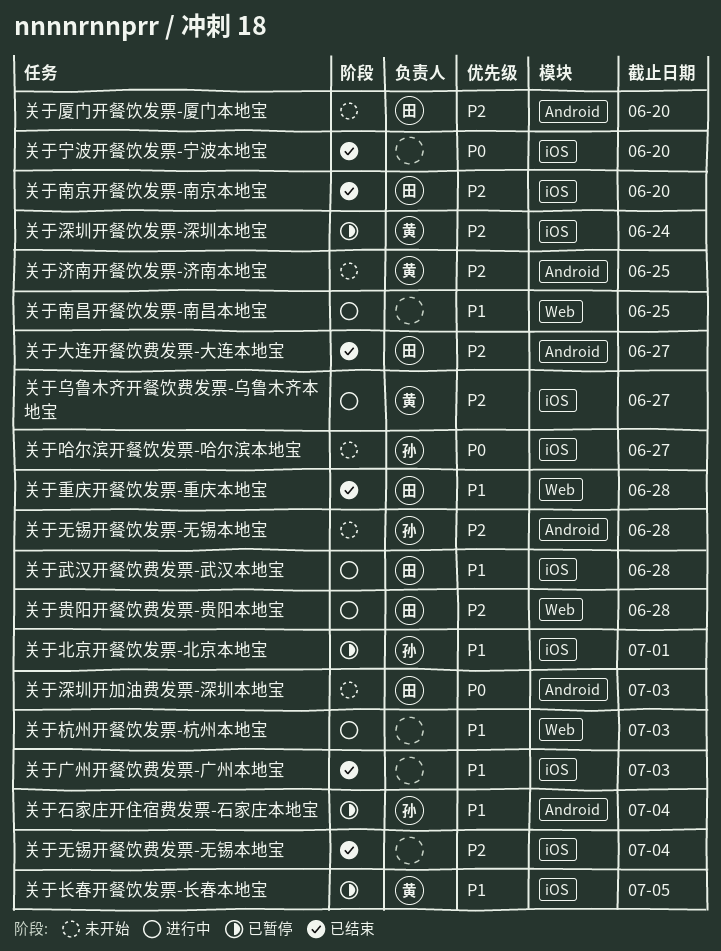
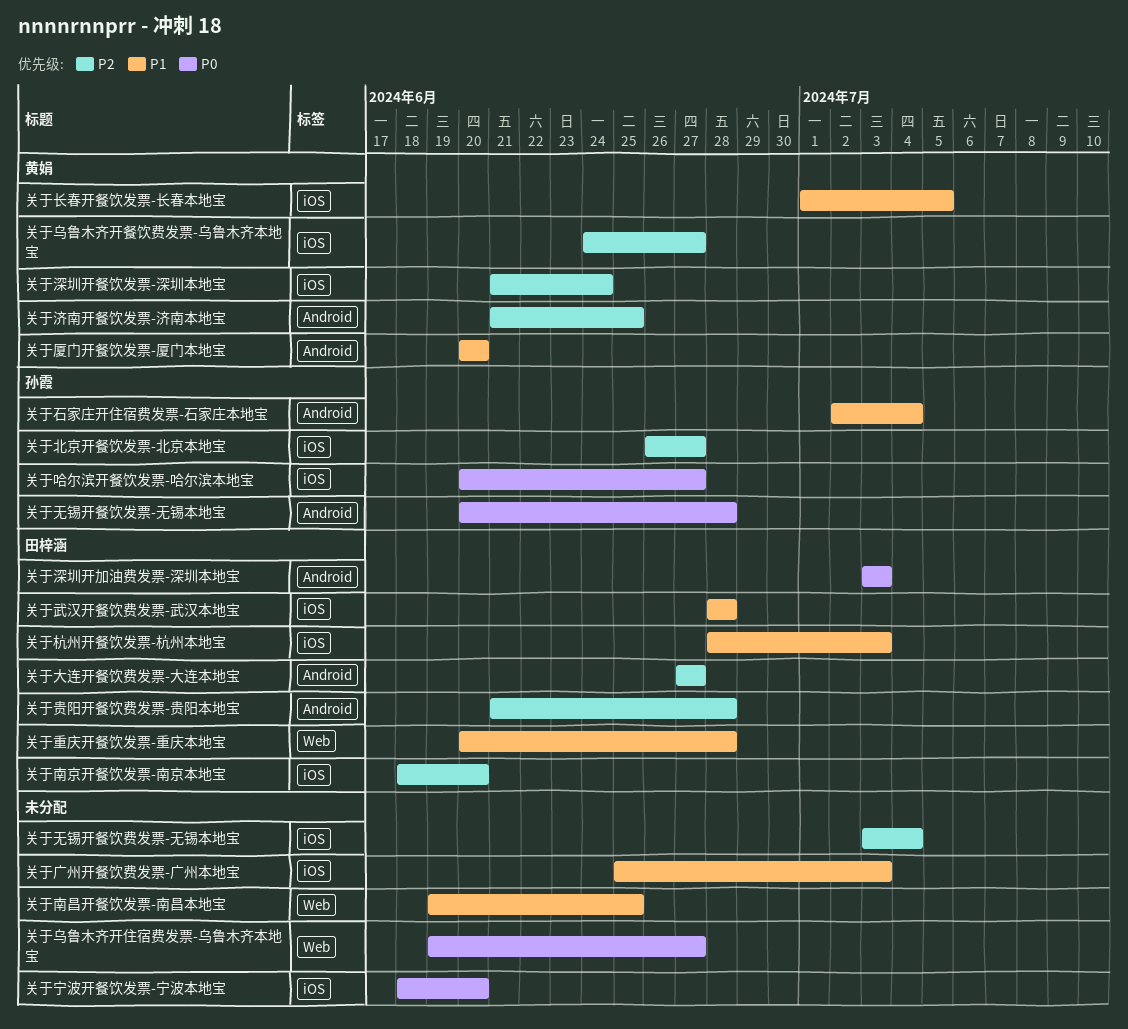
关于乌鲁木齐开住宿费发票-乌鲁木齐本地宝: none -> present
关于北京开餐饮发票-北京本地宝, priority: P1 -> P2
关于北京开餐饮发票-北京本地宝, due: Jul 1 -> Jun 27
关于厦门开餐饮发票-厦门本地宝, owner: 田梓涵 -> 黄娟
关于厦门开餐饮发票-厦门本地宝, priority: P2 -> P1
关于无锡开餐饮发票-无锡本地宝, priority: P2 -> P0
关于杭州开餐饮发票-杭州本地宝, owner: none -> 田梓涵
关于杭州开餐饮发票-杭州本地宝, label: Web -> iOS
关于贵阳开餐饮费发票-贵阳本地宝, label: Web -> Android

